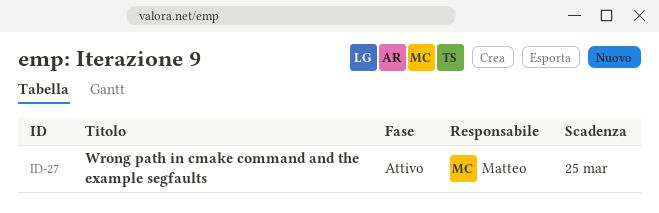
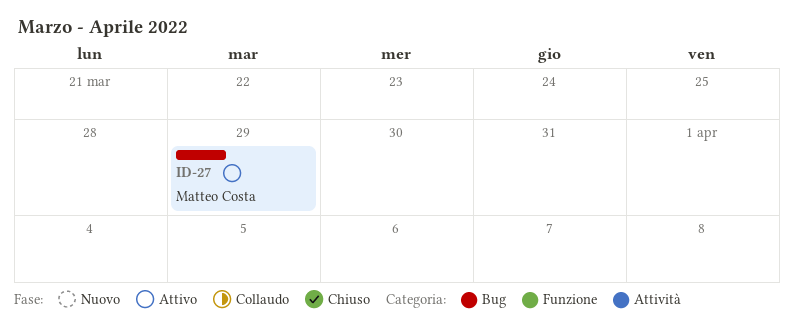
ID-27, due: Mar 25 -> Mar 29

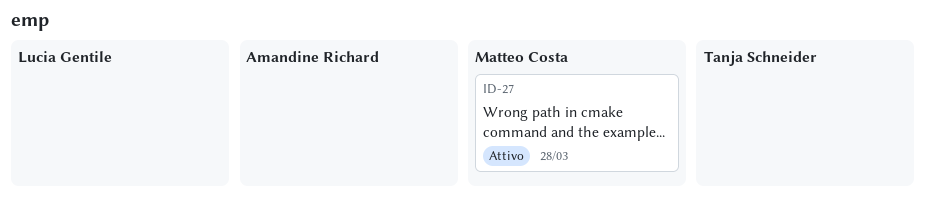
ID-27, due: Mar 29 -> Mar 28

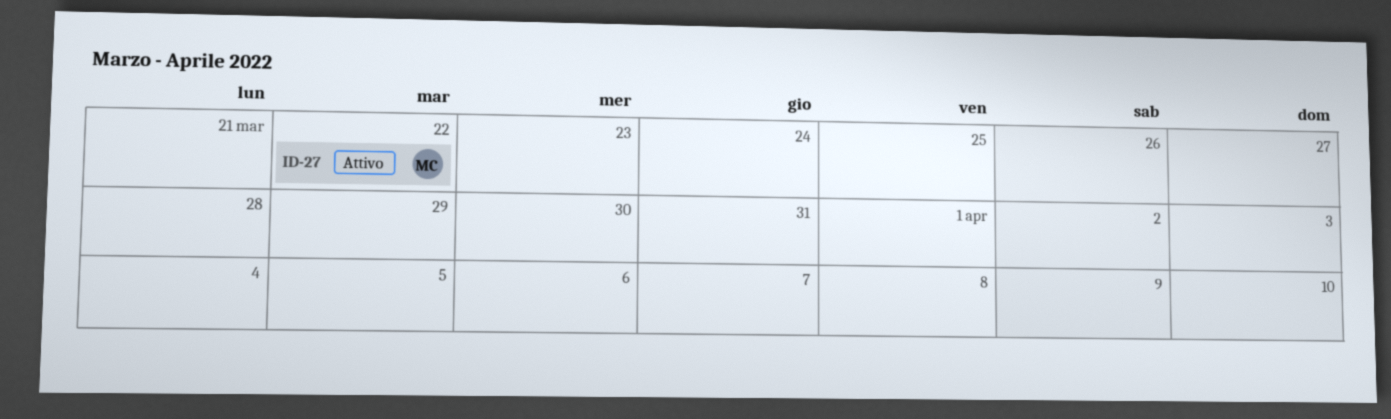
ID-27, due: Mar 28 -> Mar 22

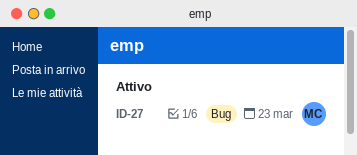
ID-27, due: Mar 22 -> Mar 23

